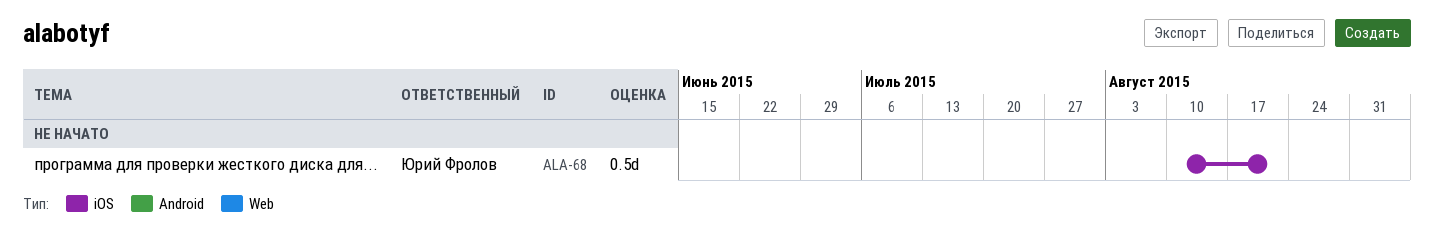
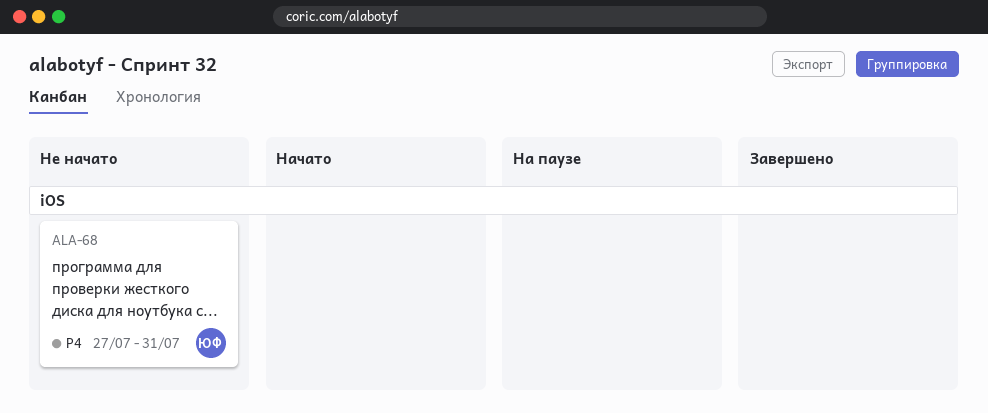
ALA-68, start: Aug 10 -> Jul 27
ALA-68, due: Aug 21 -> Jul 31

